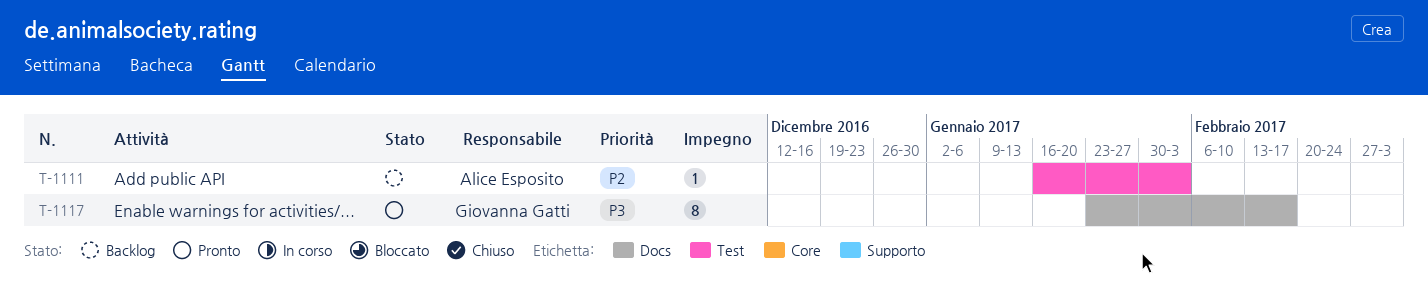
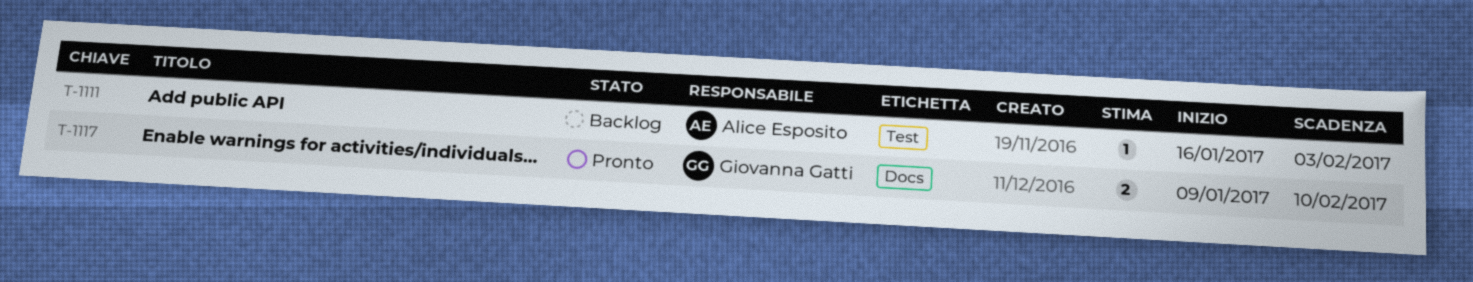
T-1117, estimate: 8 -> 2
T-1117, start: Jan 23 -> Jan 9
T-1117, due: Feb 17 -> Feb 10

